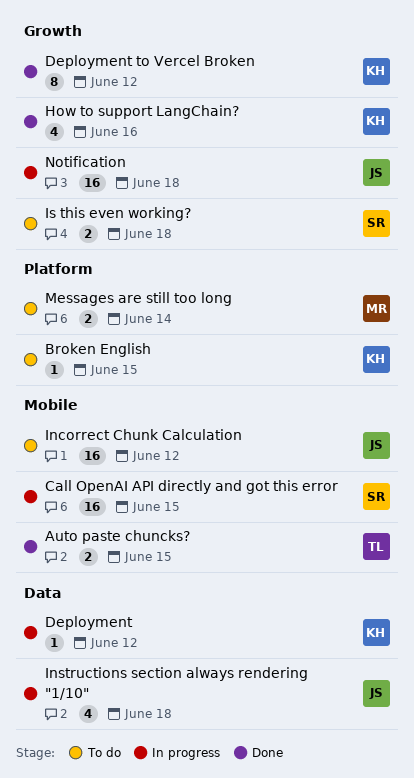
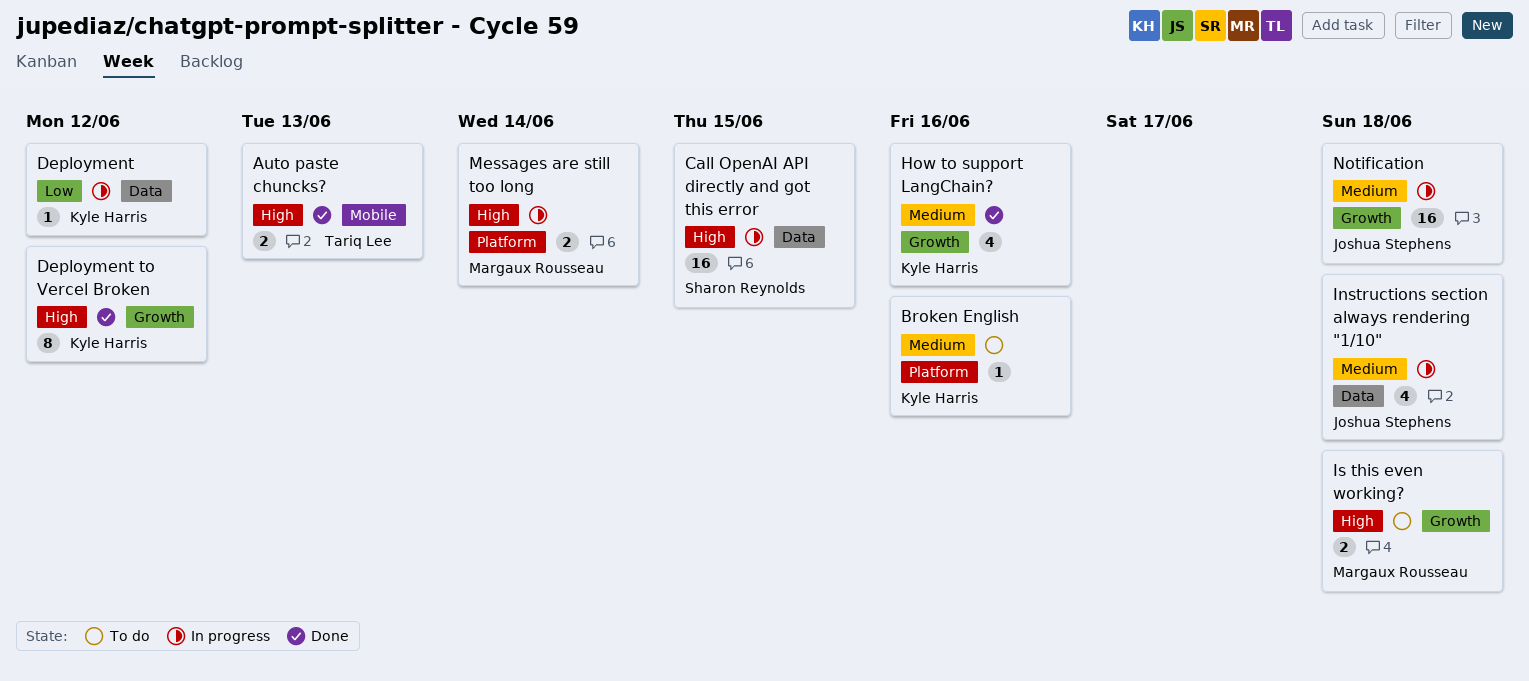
Auto paste chuncks?, due: Jun 15 -> Jun 13
Broken English, due: Jun 15 -> Jun 16
Call OpenAI API directly and got this error, label: Mobile -> Data
Incorrect Chunk Calculation: present -> none
Is this even working?, owner: Sharon Reynolds -> Margaux Rousseau
Messages are still too long, status: To do -> In progress

